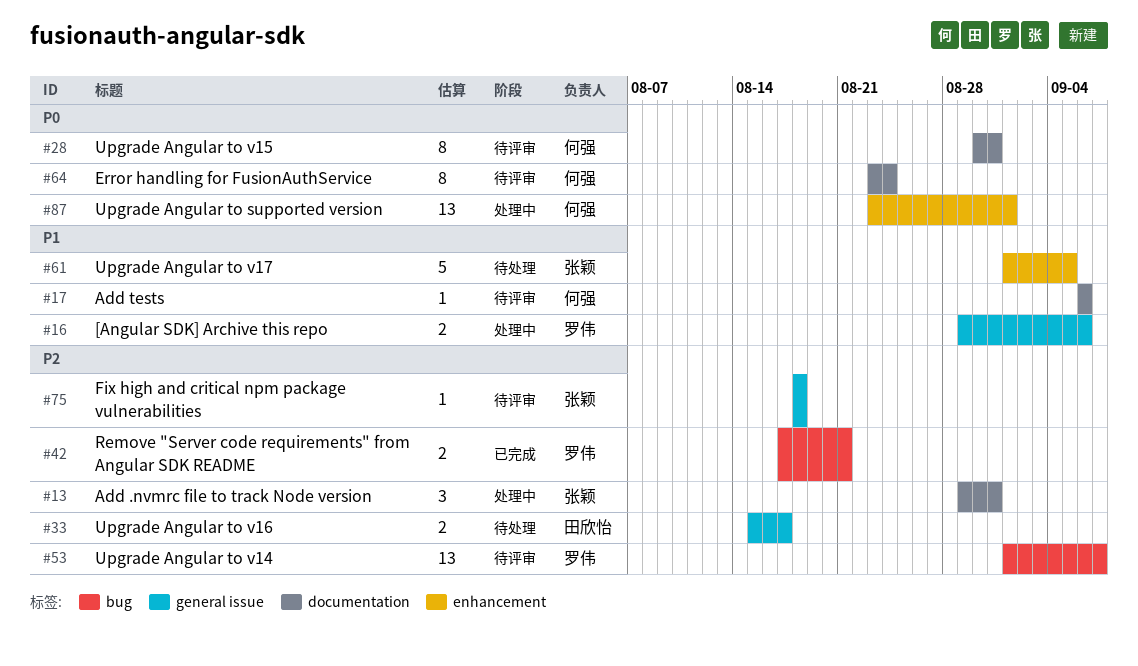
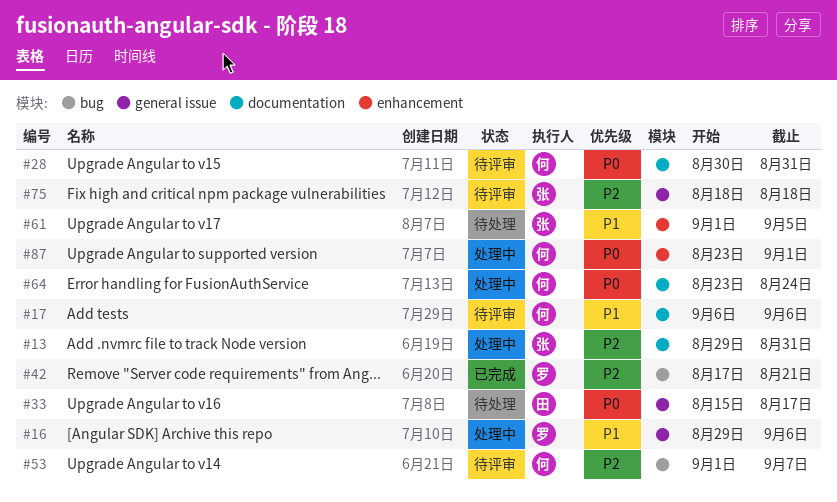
#33, priority: P2 -> P0
#53, owner: 罗伟 -> 何强
#64, status: 待评审 -> 处理中

